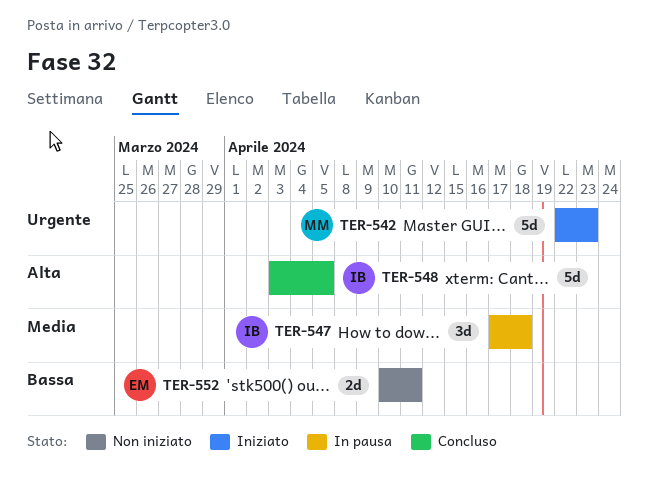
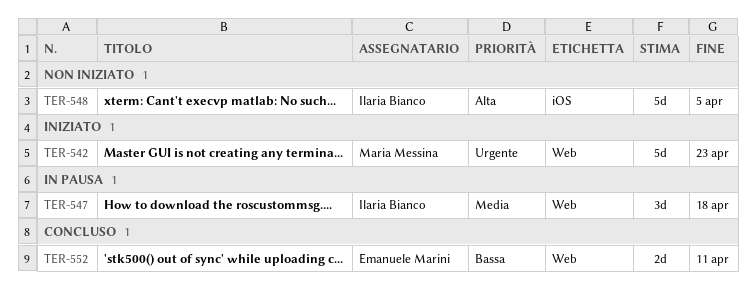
TER-548, status: Concluso -> Non iniziato
TER-552, status: Non iniziato -> Concluso

